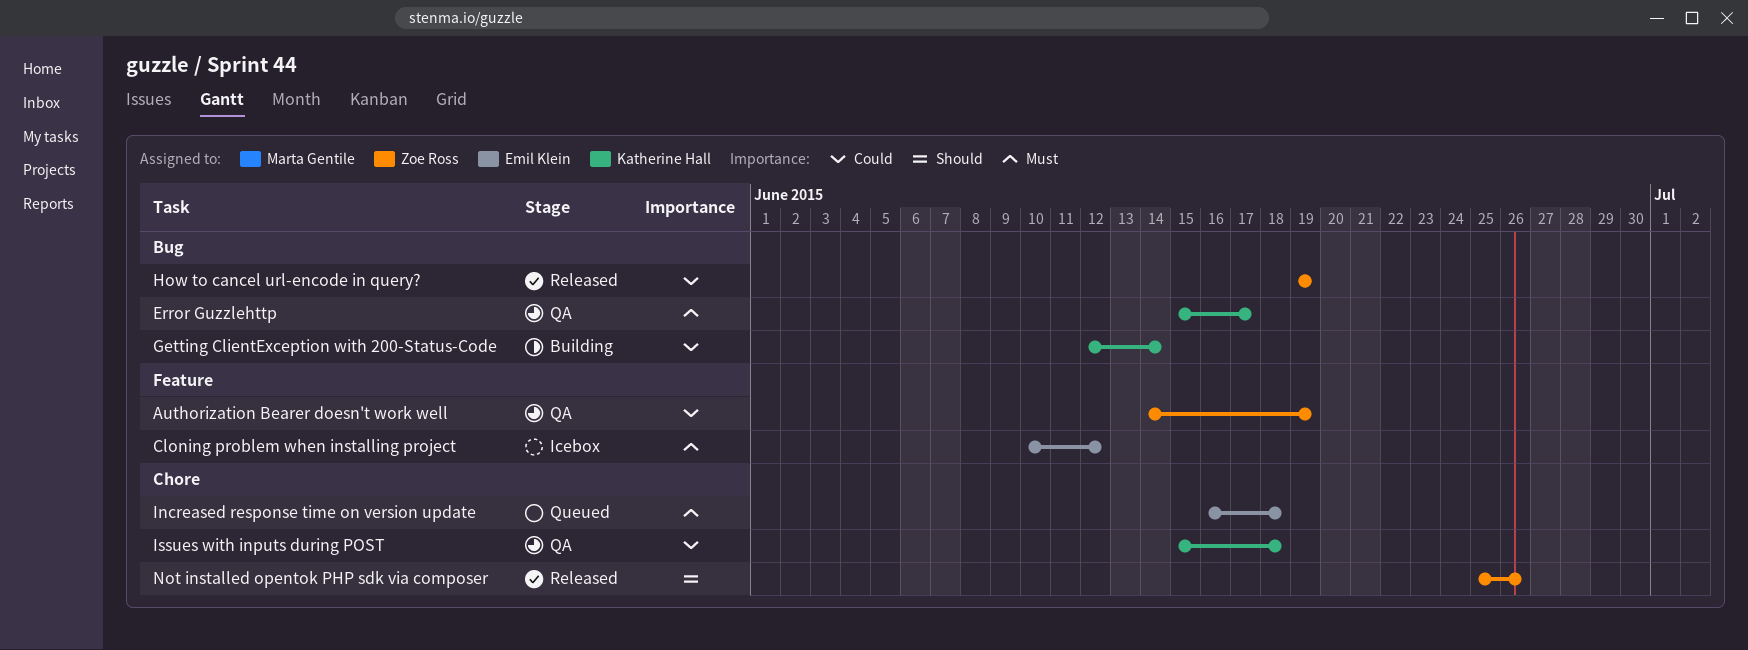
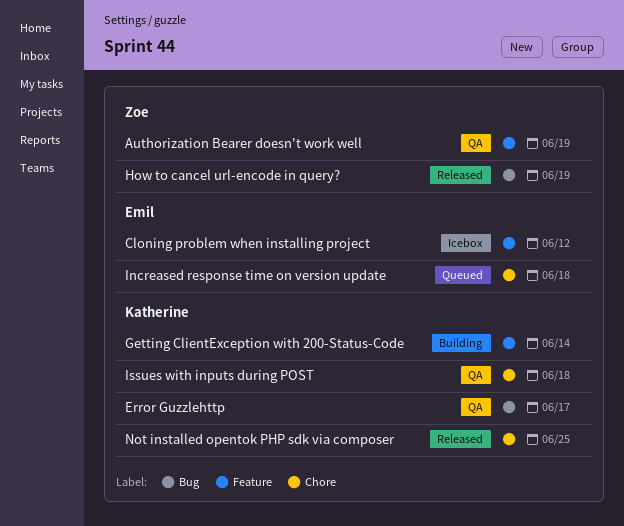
Getting ClientException with 200-Status-Code, label: Bug -> Feature
Not installed opentok PHP sdk via composer, owner: Zoe Ross -> Katherine Hall
Not installed opentok PHP sdk via composer, due: Jun 26 -> Jun 25

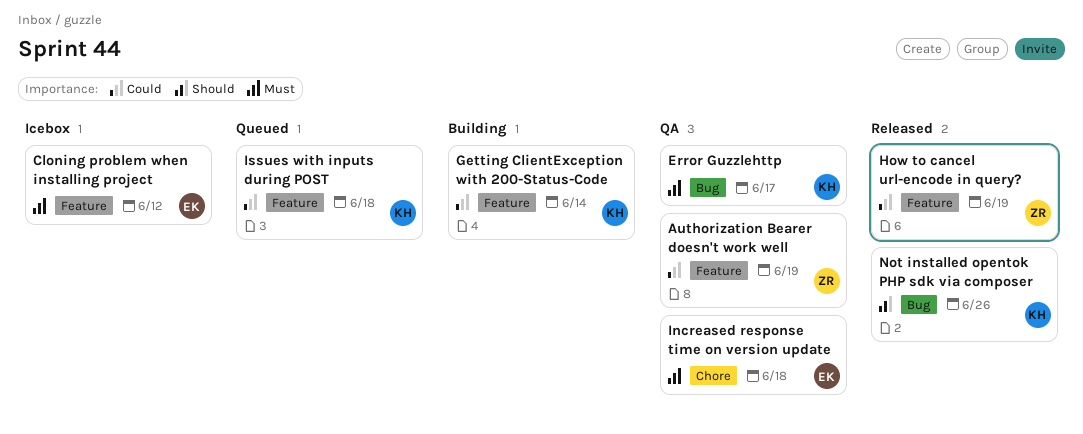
How to cancel url-encode in query?, label: Bug -> Feature
Increased response time on version update, status: Queued -> QA
Issues with inputs during POST, status: QA -> Queued
Issues with inputs during POST, label: Chore -> Feature
Not installed opentok PHP sdk via composer, label: Chore -> Bug
Not installed opentok PHP sdk via composer, due: Jun 25 -> Jun 26

